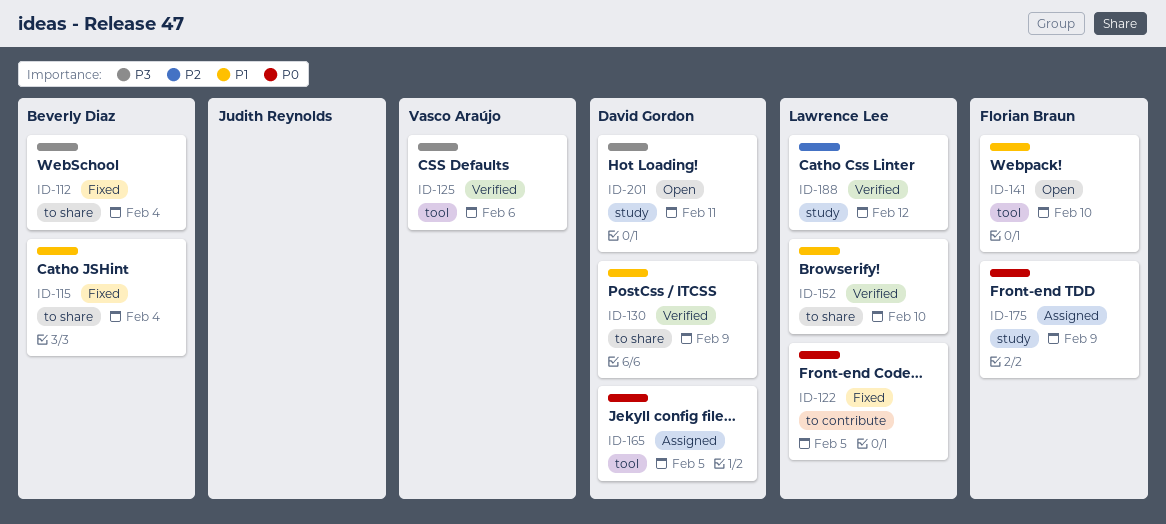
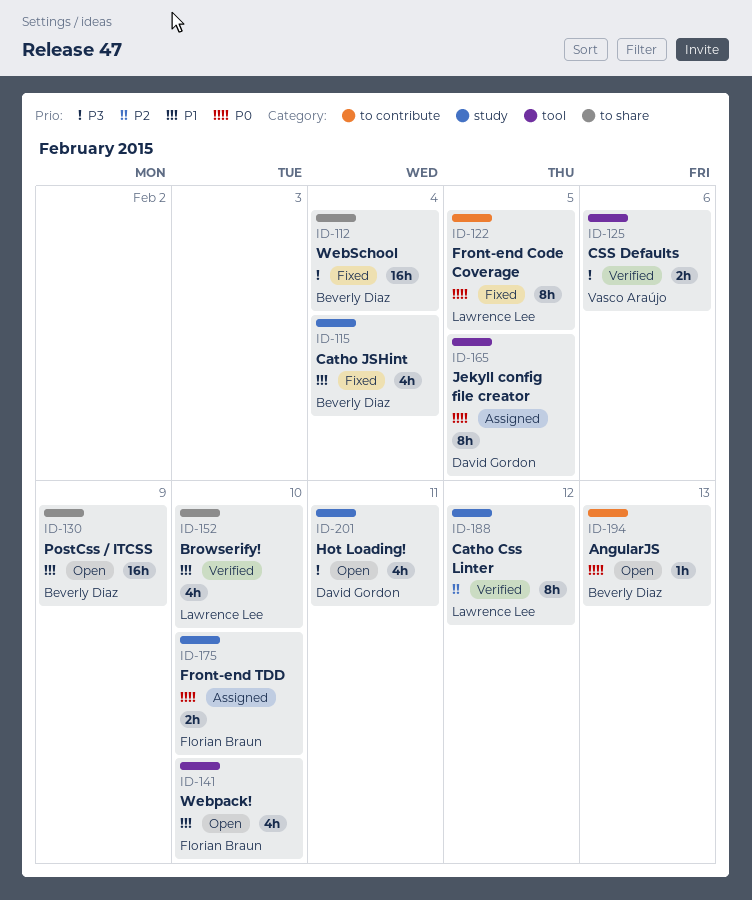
ID-115, label: to share -> study
ID-130, status: Verified -> Open
ID-130, owner: David Gordon -> Beverly Diaz
ID-175, due: Feb 9 -> Feb 10
ID-194: none -> present

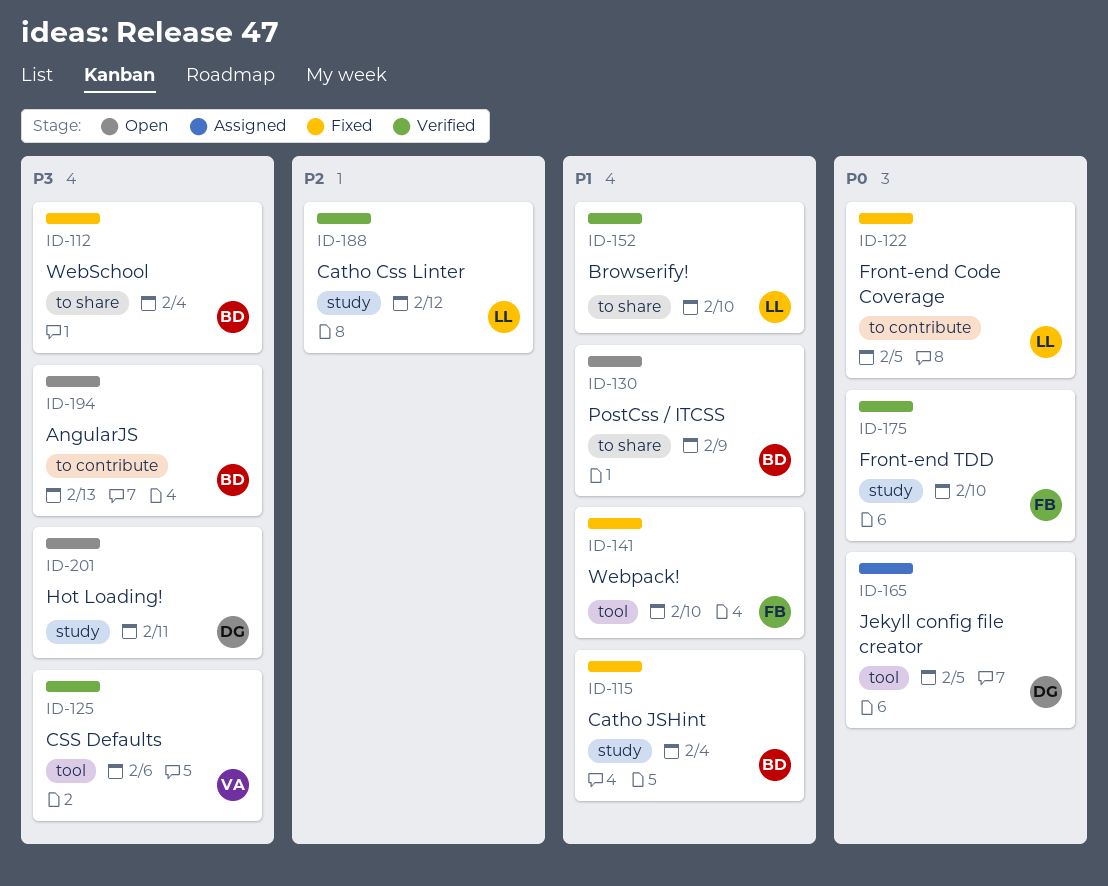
ID-141, status: Open -> Fixed
ID-175, status: Assigned -> Verified
ID-194, priority: P0 -> P3

